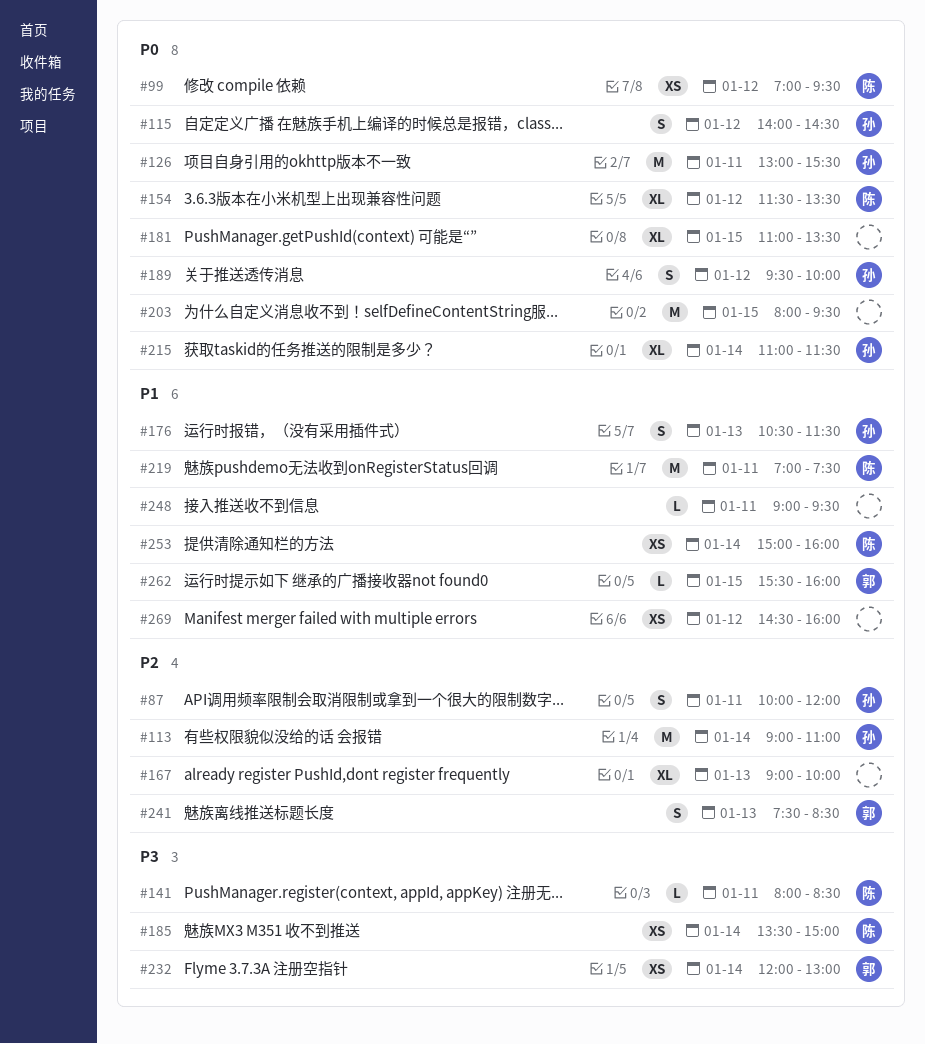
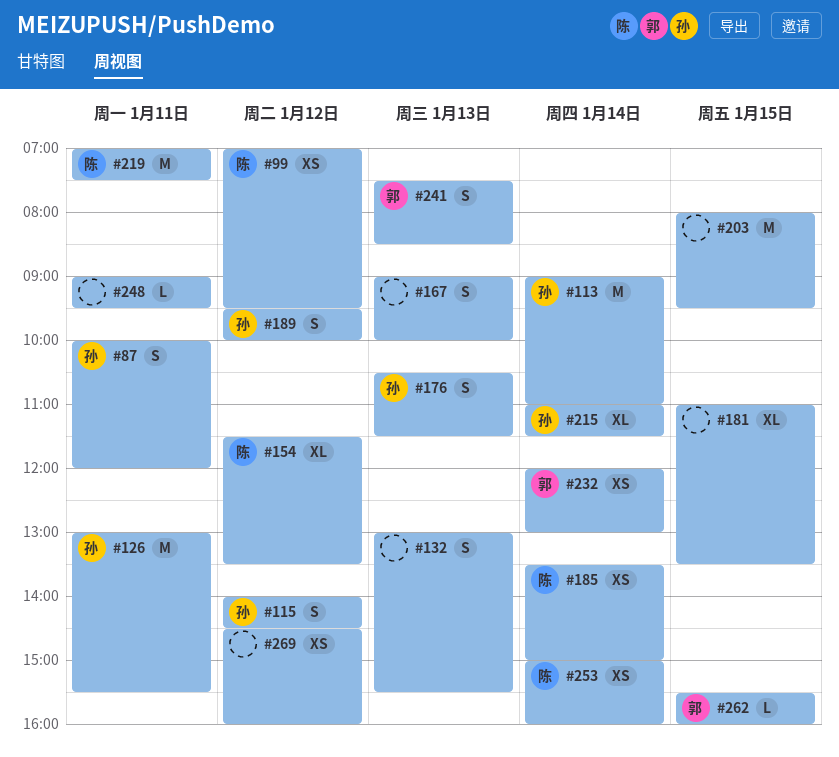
#132: none -> present
#141: present -> none
#167, estimate: XL -> S

